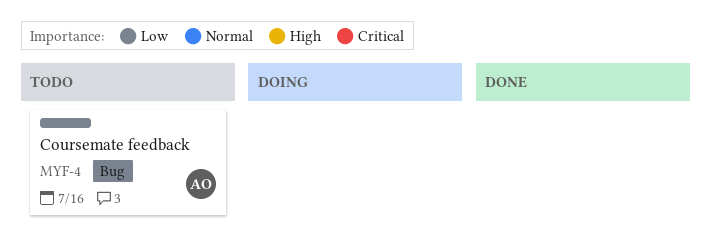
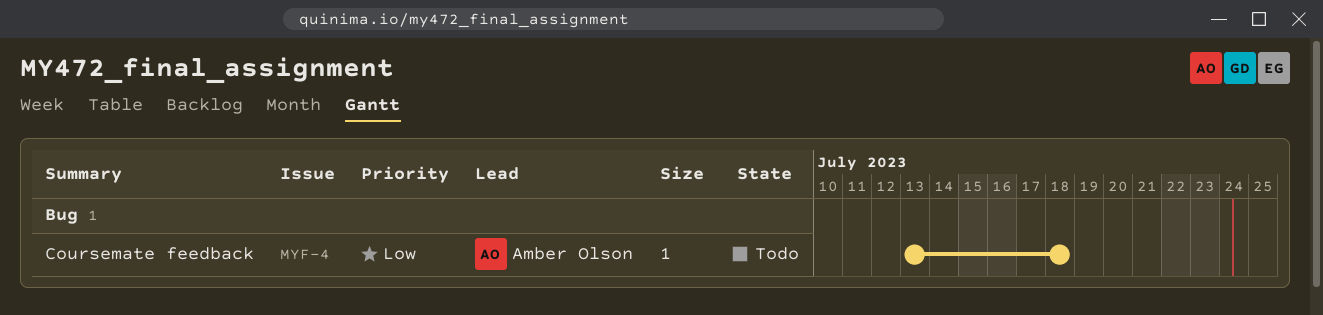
MYF-4, due: Jul 16 -> Jul 18

